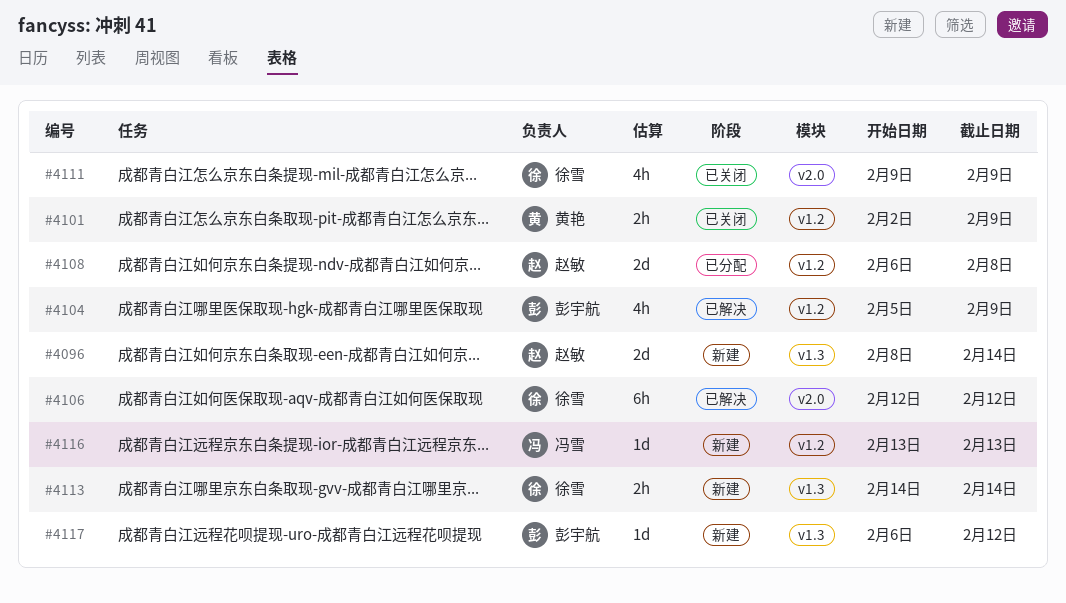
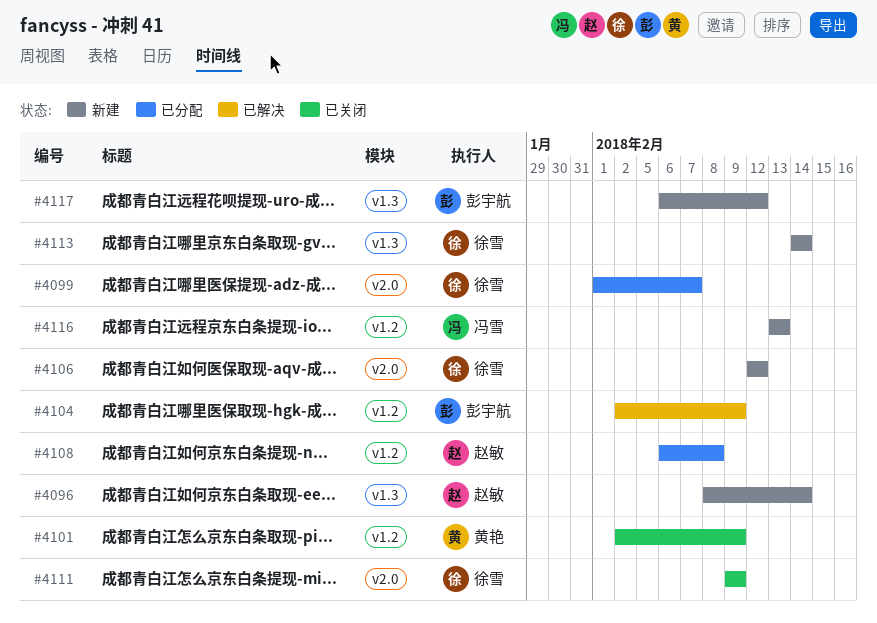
#4099: none -> present
#4104, start: Feb 5 -> Feb 2
#4106, status: 已解决 -> 新建

